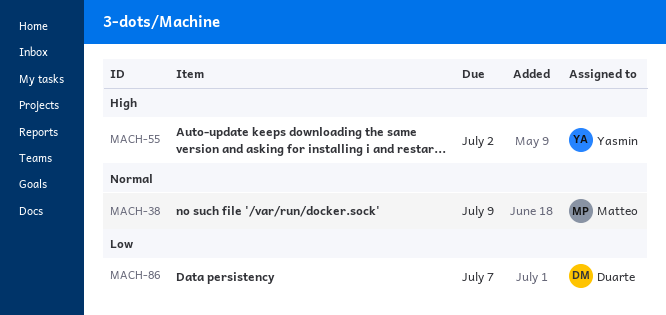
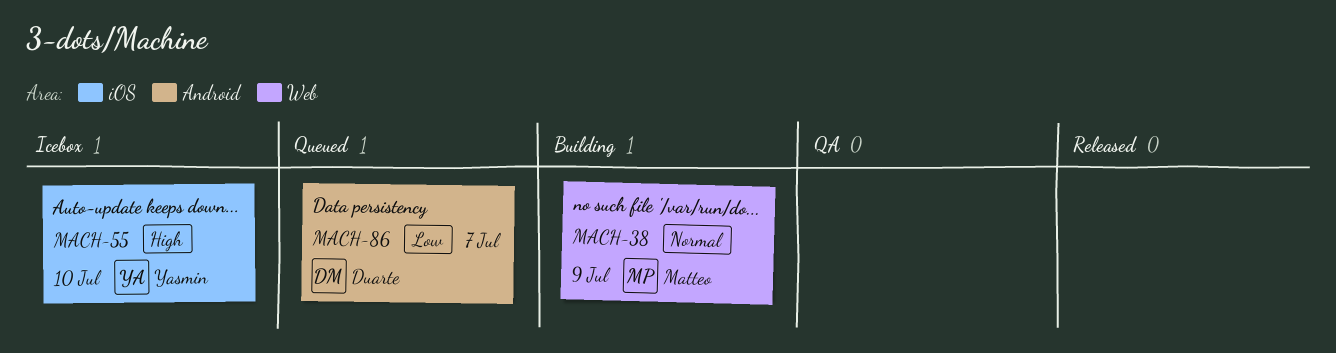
MACH-55, due: Jul 2 -> Jul 10

